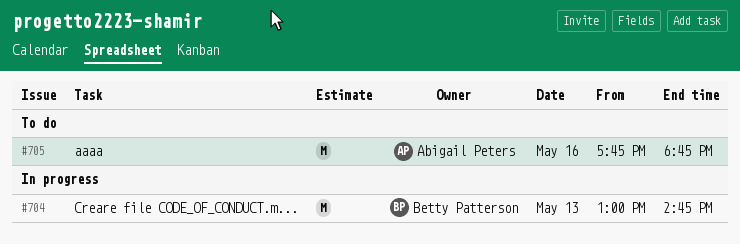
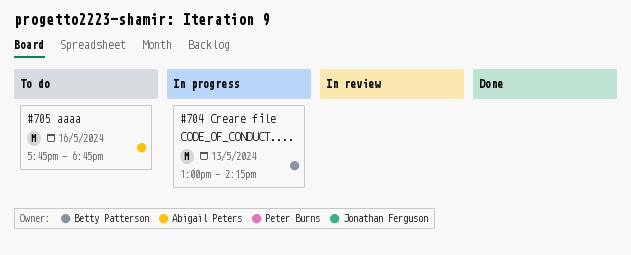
#704, ends: 14:45 -> 14:15

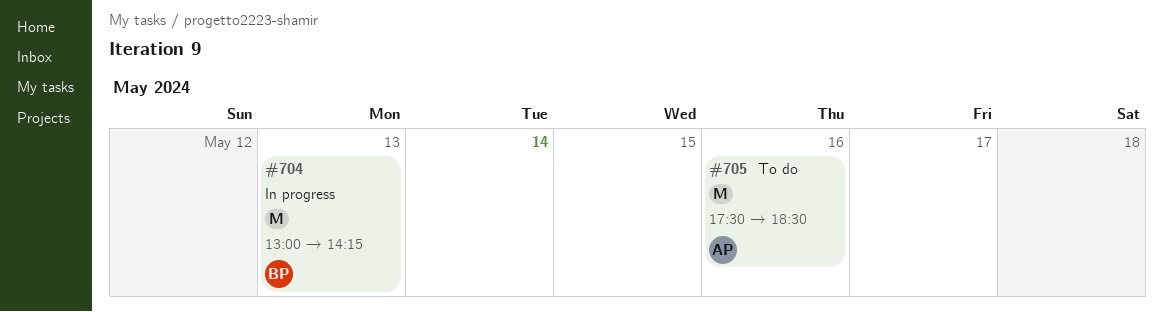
#705, begins: 17:45 -> 17:30
#705, ends: 18:45 -> 18:30

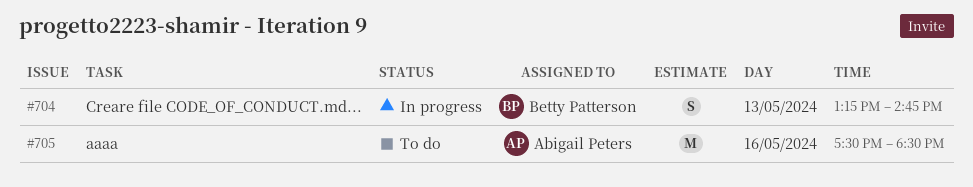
#704, estimate: M -> S
#704, begins: 13:00 -> 13:15
#704, ends: 14:15 -> 14:45

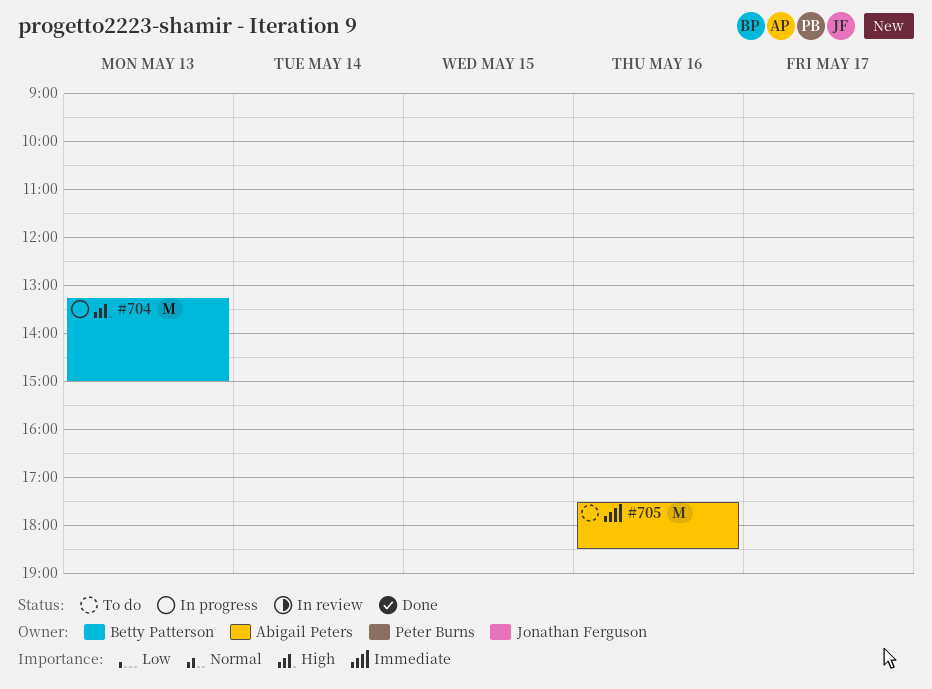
#704, estimate: S -> M
#704, ends: 14:45 -> 15:00

